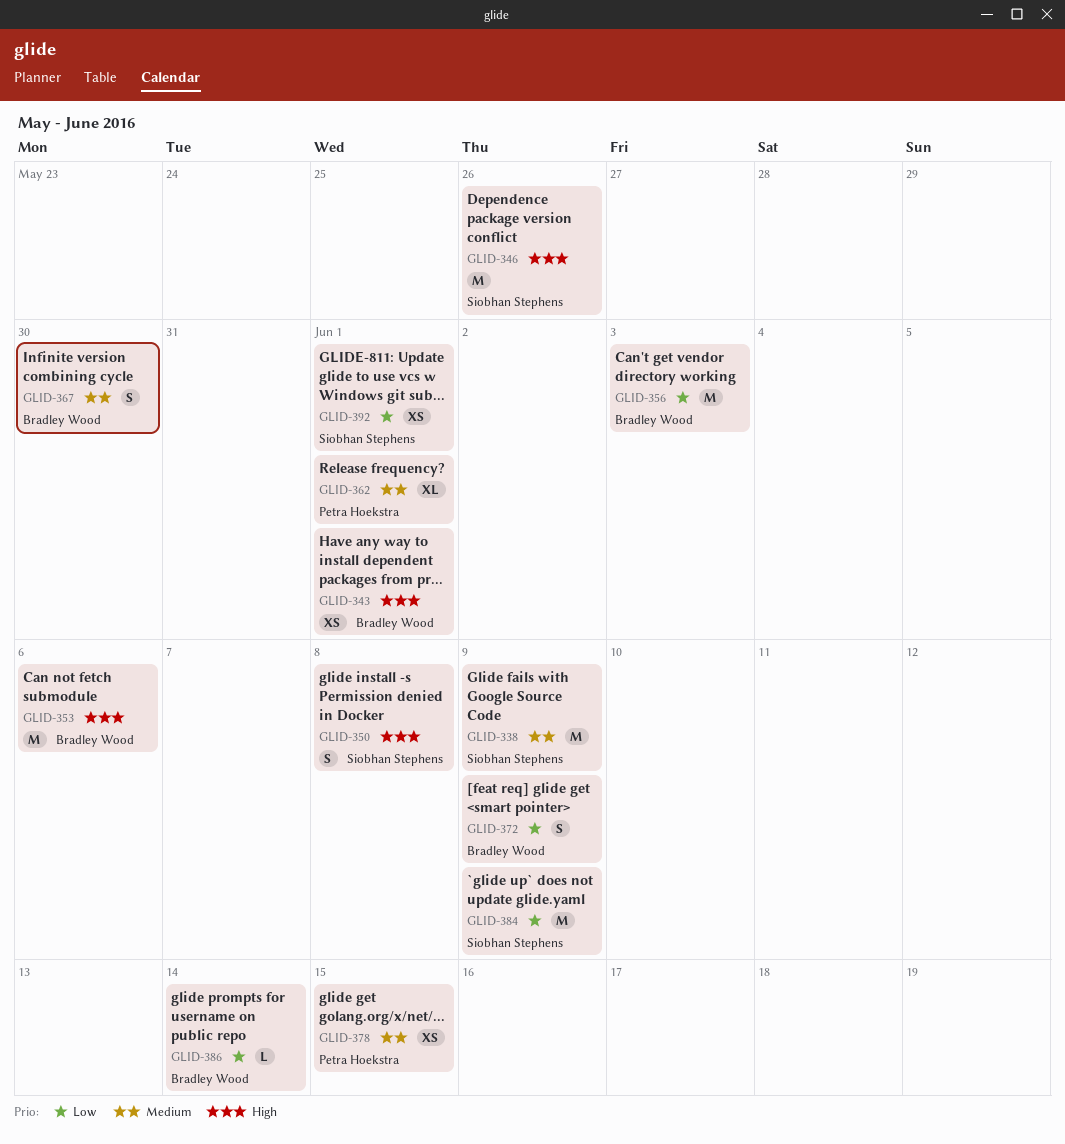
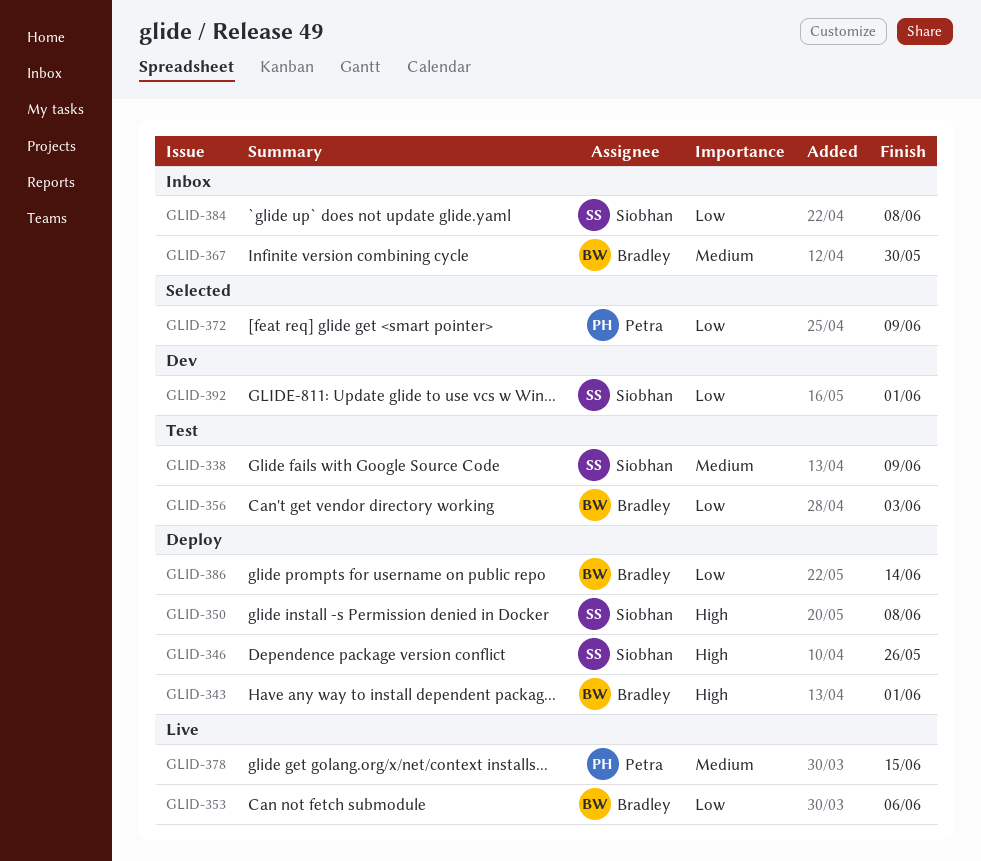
GLID-353, priority: High -> Low
GLID-362: present -> none
GLID-372, owner: Bradley Wood -> Petra Hoekstra
GLID-384, due: Jun 9 -> Jun 8

